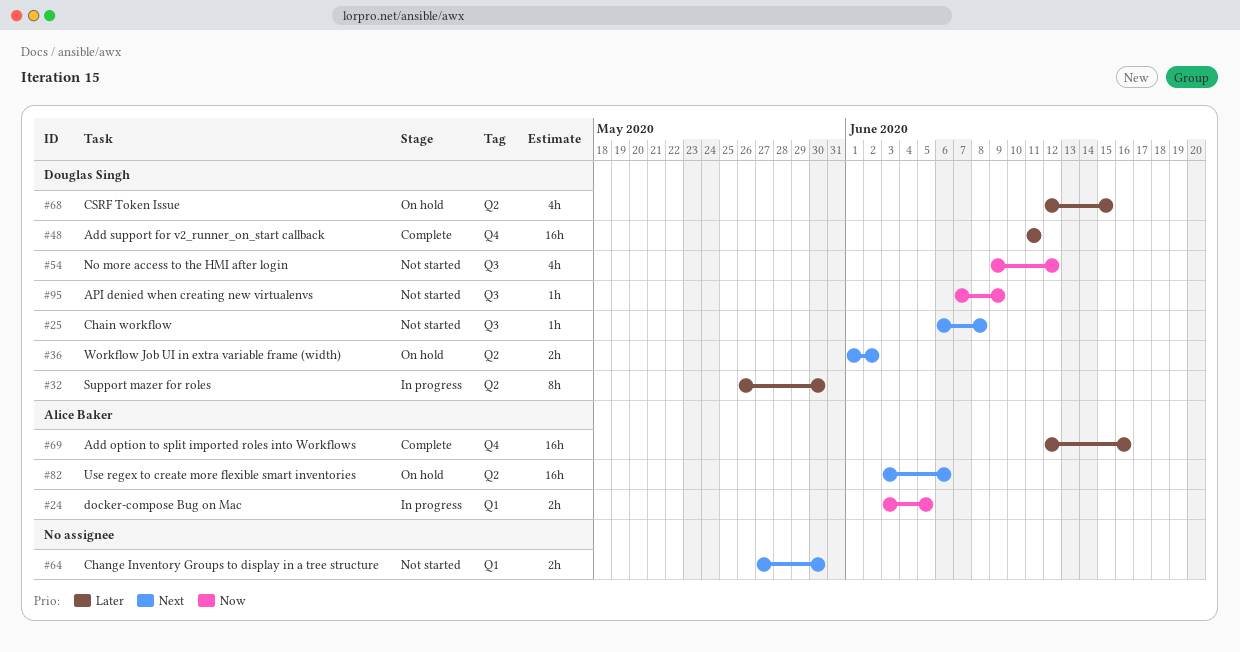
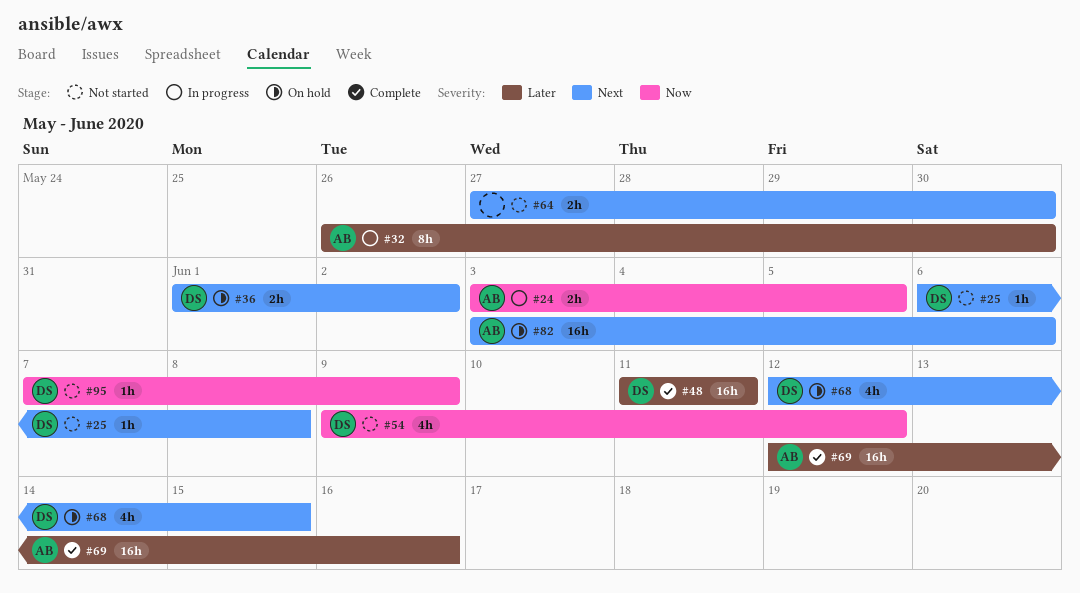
#32, owner: Douglas Singh -> Alice Baker
#68, priority: Later -> Next

